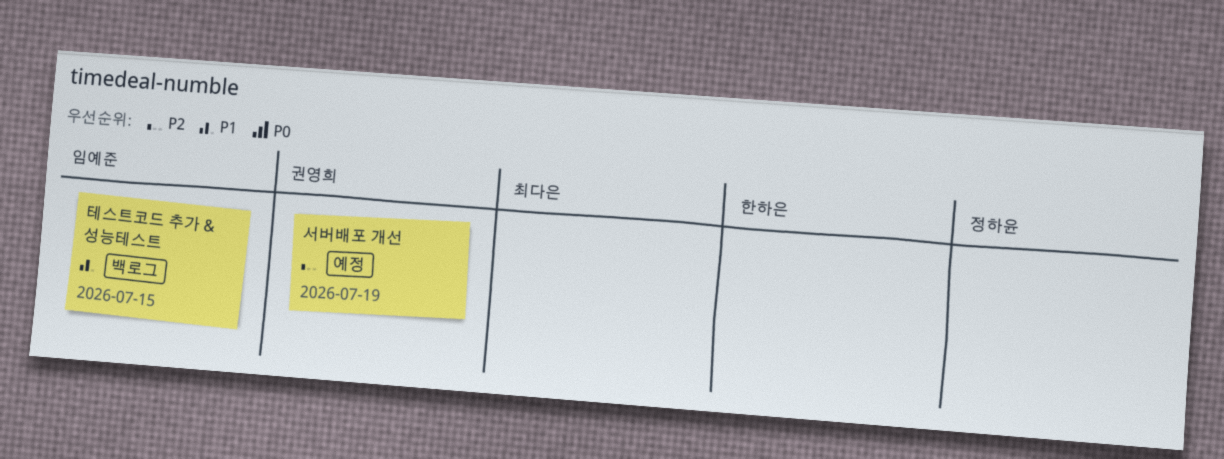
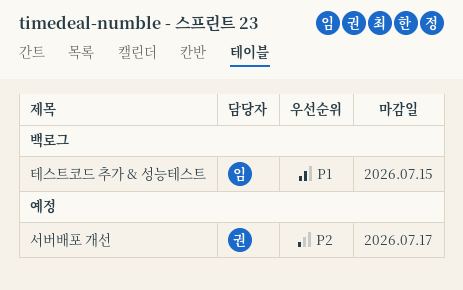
서버배포 개선, due: Jul 19 -> Jul 17

